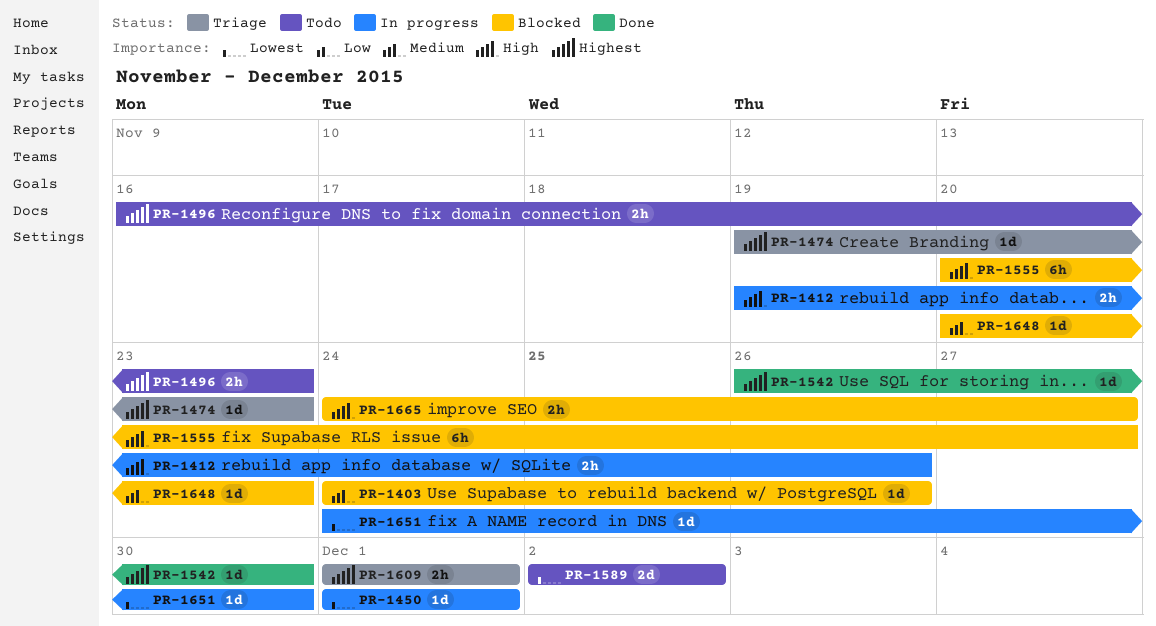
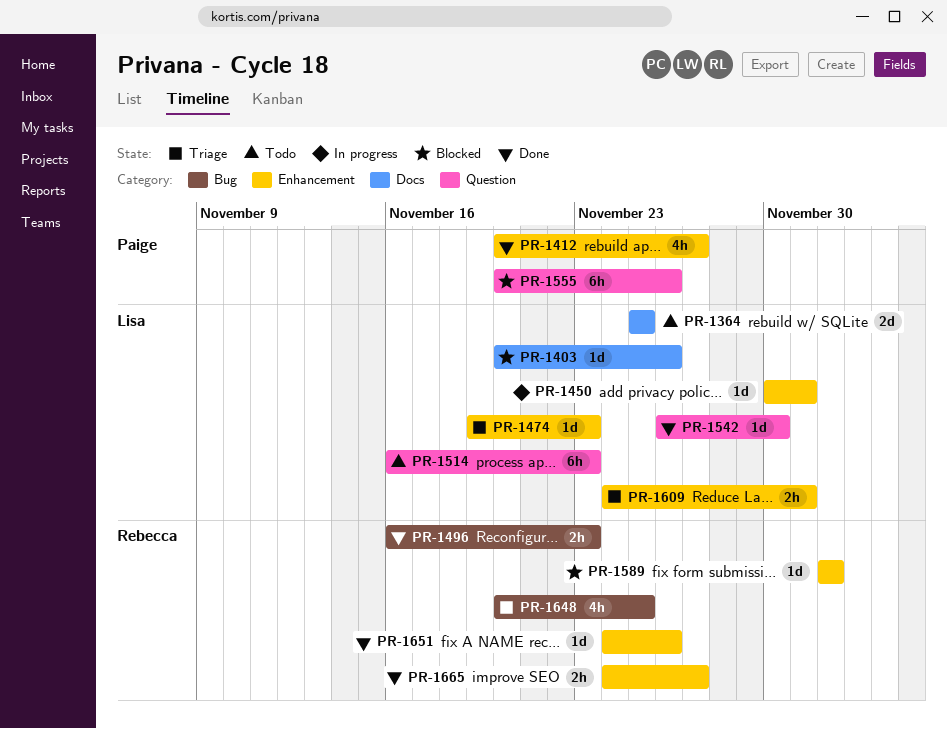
PR-1364: none -> present
PR-1403, start: Nov 24 -> Nov 20
PR-1412, status: In progress -> Done
PR-1412, estimate: 2h -> 4h
PR-1412, start: Nov 19 -> Nov 20
PR-1412, due: Nov 26 -> Nov 27
PR-1450, start: Dec 1 -> Nov 30
PR-1496, status: Todo -> Done
PR-1514: none -> present
PR-1555, due: Nov 27 -> Nov 26
PR-1589, status: Todo -> Blocked
PR-1589, estimate: 2d -> 1d
PR-1609, start: Dec 1 -> Nov 24
PR-1648, status: Blocked -> Triage
PR-1648, estimate: 1d -> 4h
PR-1648, due: Nov 23 -> Nov 25
PR-1651, status: In progress -> Done
PR-1651, due: Nov 30 -> Nov 26
PR-1665, status: Blocked -> Done

